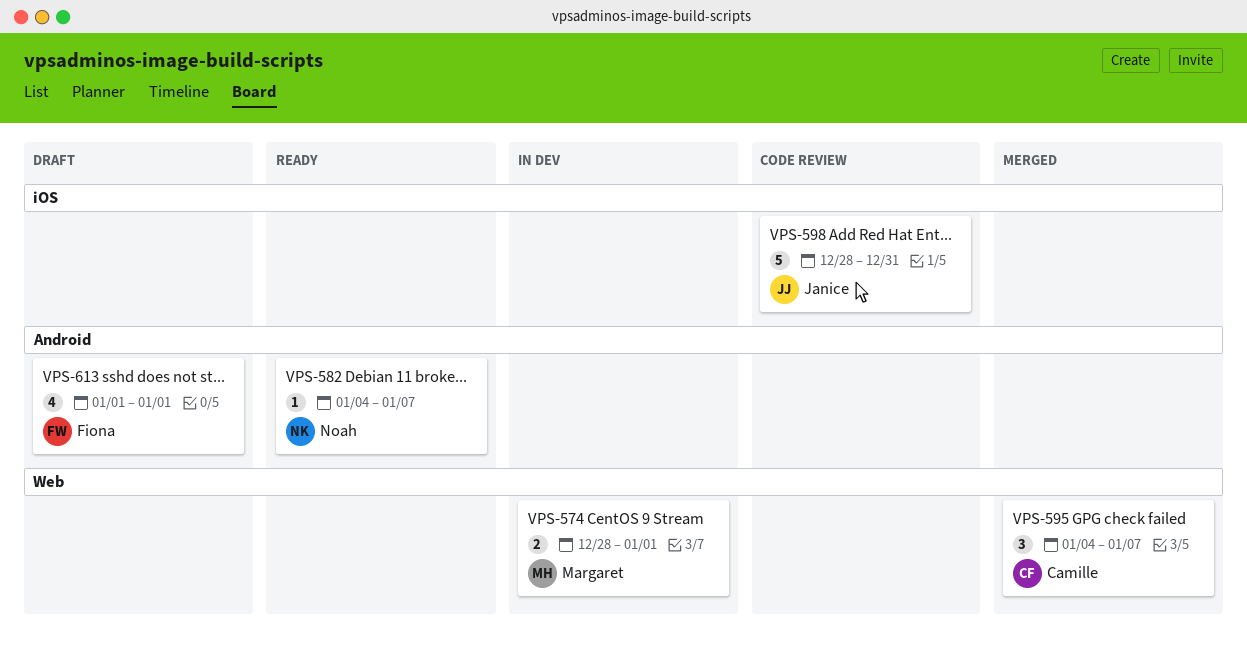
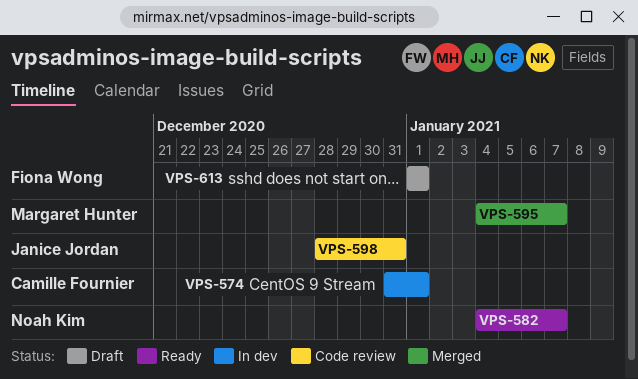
VPS-574, owner: Margaret Hunter -> Camille Fournier
VPS-574, start: Dec 28 -> Dec 31
VPS-595, owner: Camille Fournier -> Margaret Hunter

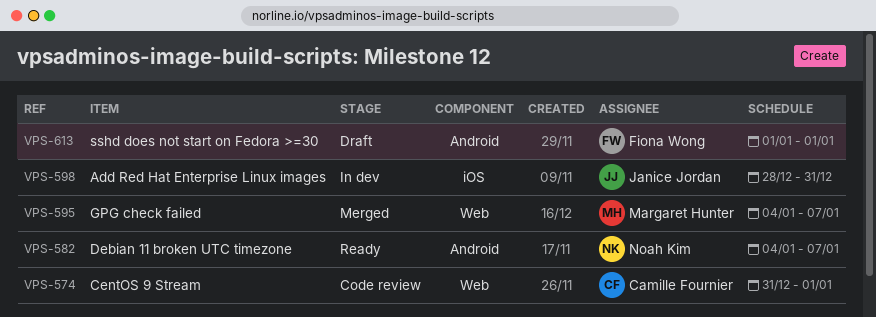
VPS-574, status: In dev -> Code review
VPS-598, status: Code review -> In dev

